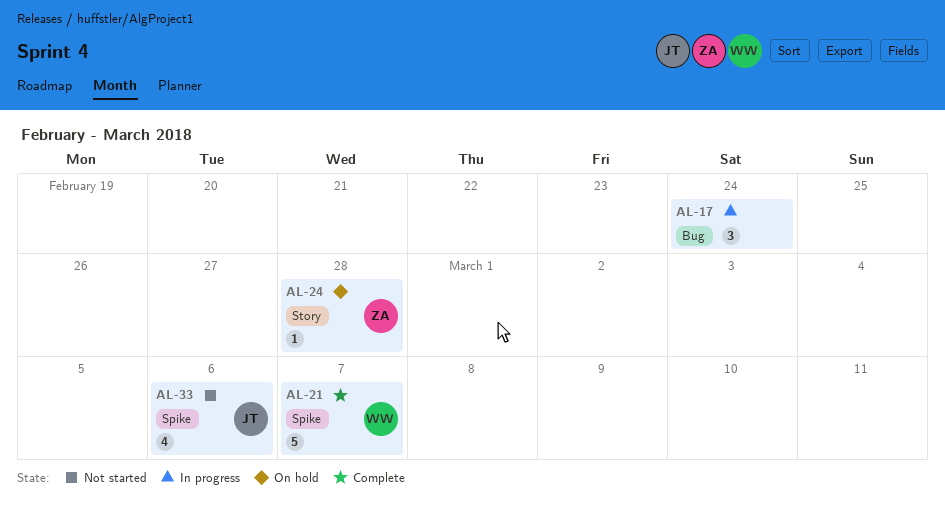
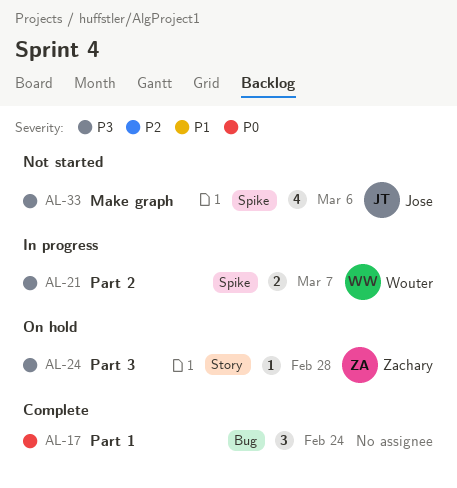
AL-17, status: In progress -> Complete
AL-21, status: Complete -> In progress
AL-21, estimate: 5 -> 2

